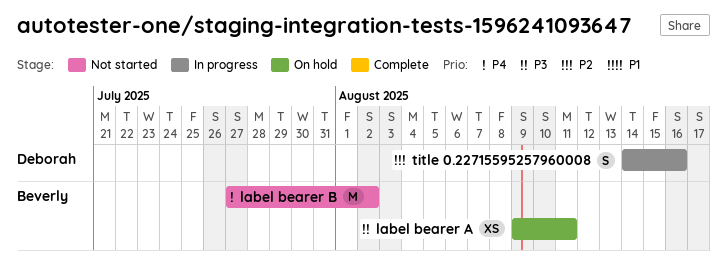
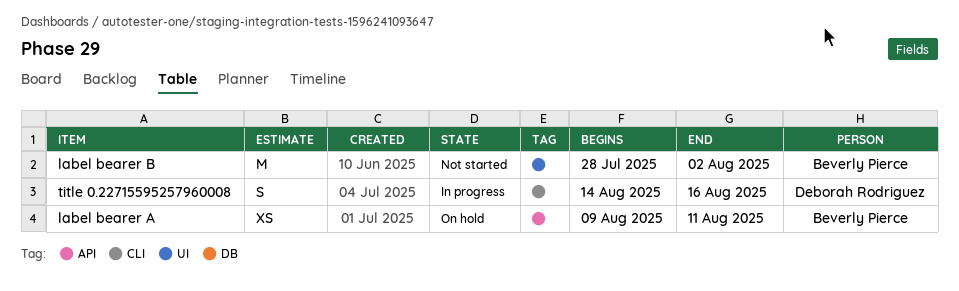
label bearer B, start: Jul 27 -> Jul 28

